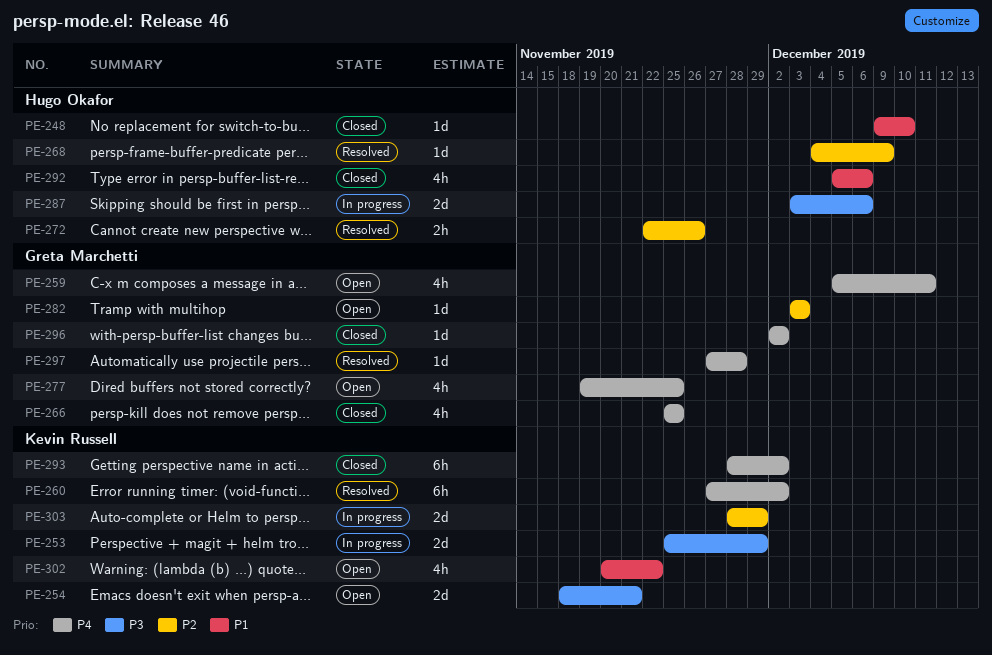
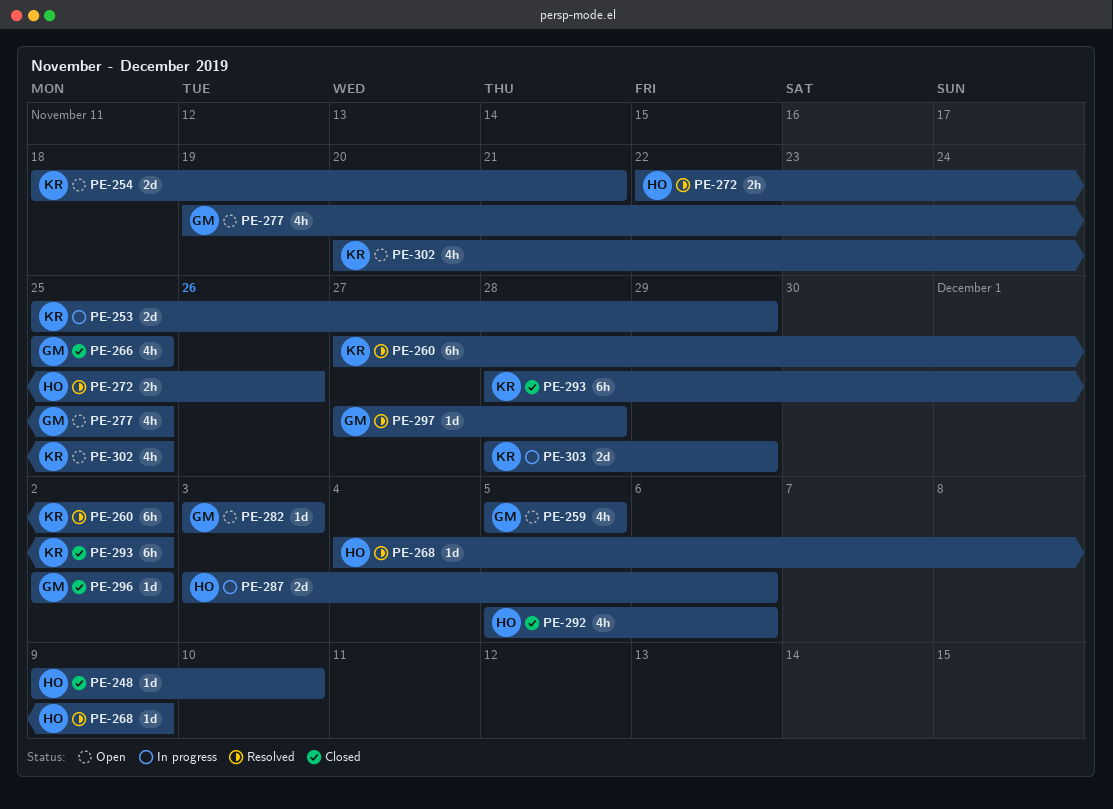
PE-259, due: Dec 11 -> Dec 5
PE-302, due: Nov 22 -> Nov 25

